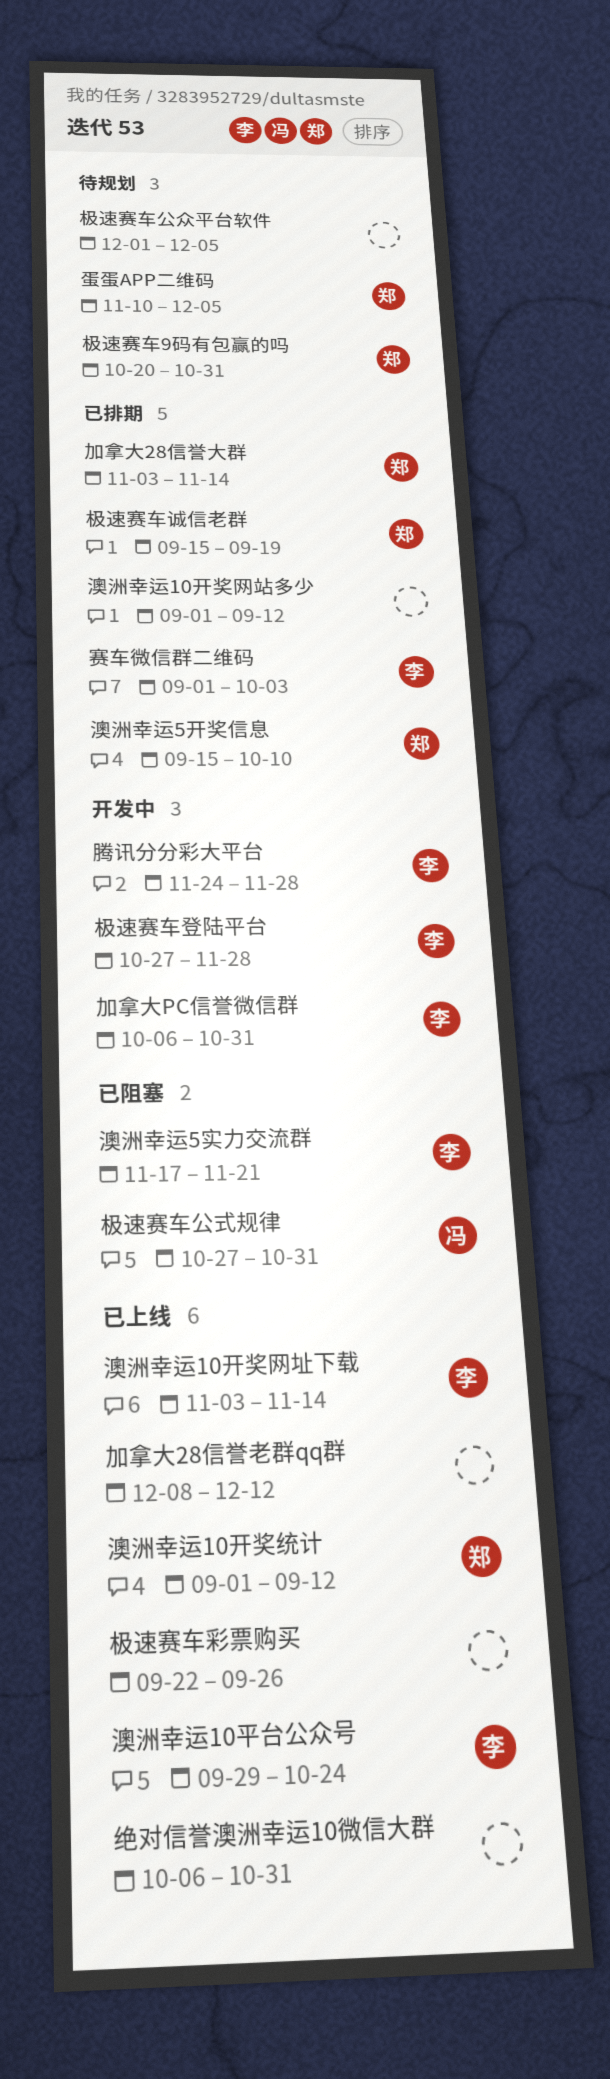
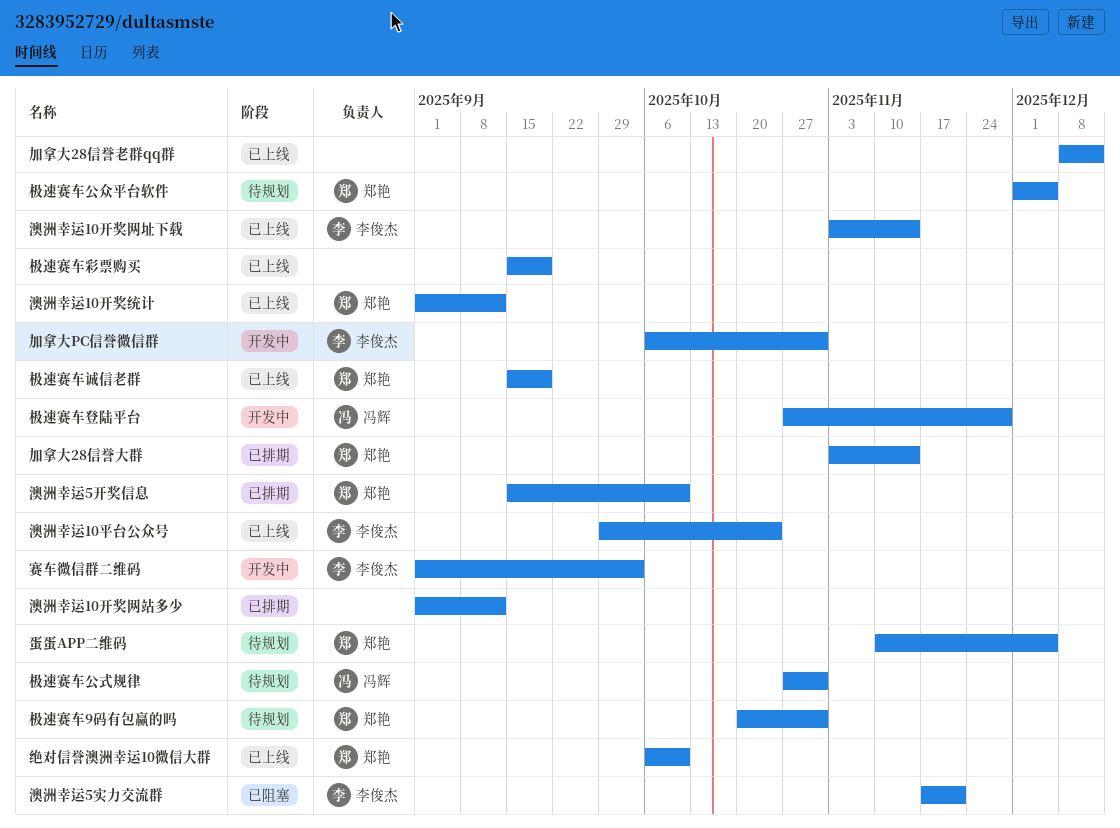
极速赛车公众平台软件, owner: none -> 郑艳
极速赛车公式规律, status: 已阻塞 -> 待规划
极速赛车彩票购买, start: Sep 22 -> Sep 15
极速赛车彩票购买, due: Sep 26 -> Sep 19
极速赛车登陆平台, owner: 李俊杰 -> 冯辉
极速赛车诚信老群, status: 已排期 -> 已上线
绝对信誉澳洲幸运10微信大群, owner: none -> 郑艳
绝对信誉澳洲幸运10微信大群, due: Oct 31 -> Oct 10
腾讯分分彩大平台: present -> none
赛车微信群二维码, status: 已排期 -> 开发中

